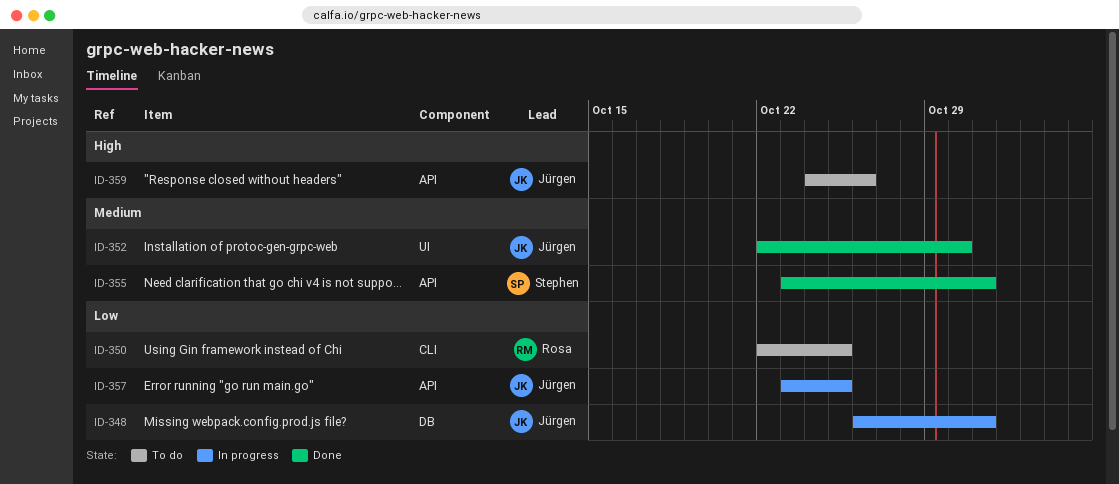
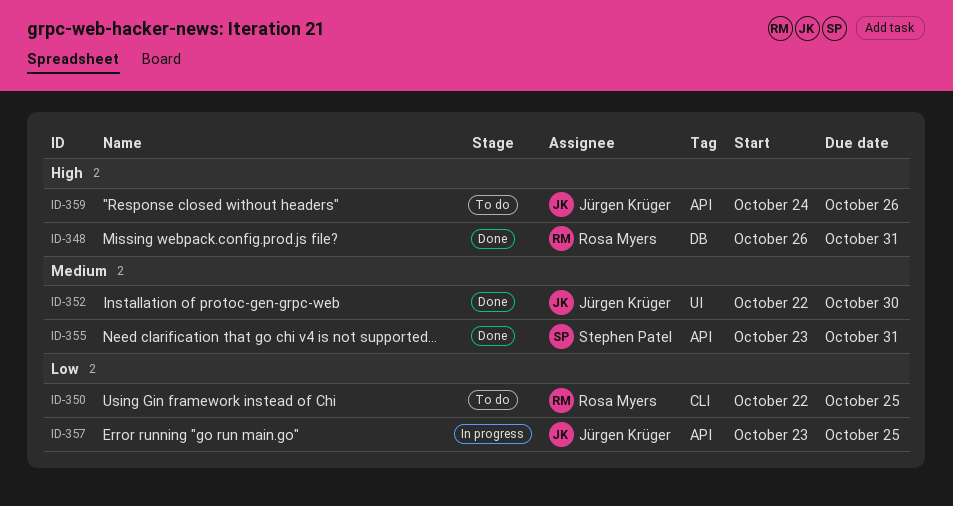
ID-348, status: In progress -> Done
ID-348, owner: Jürgen Krüger -> Rosa Myers
ID-348, priority: Low -> High

